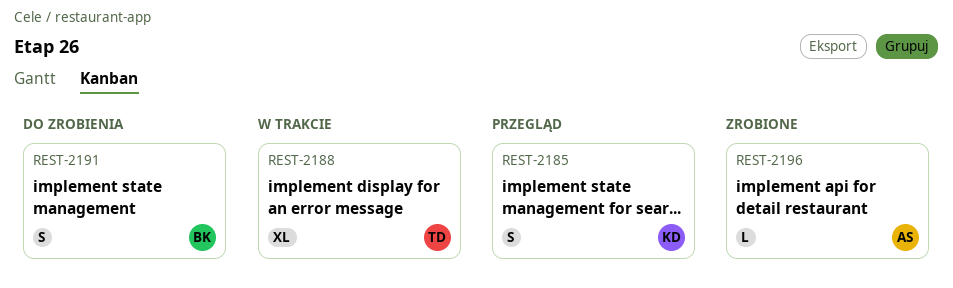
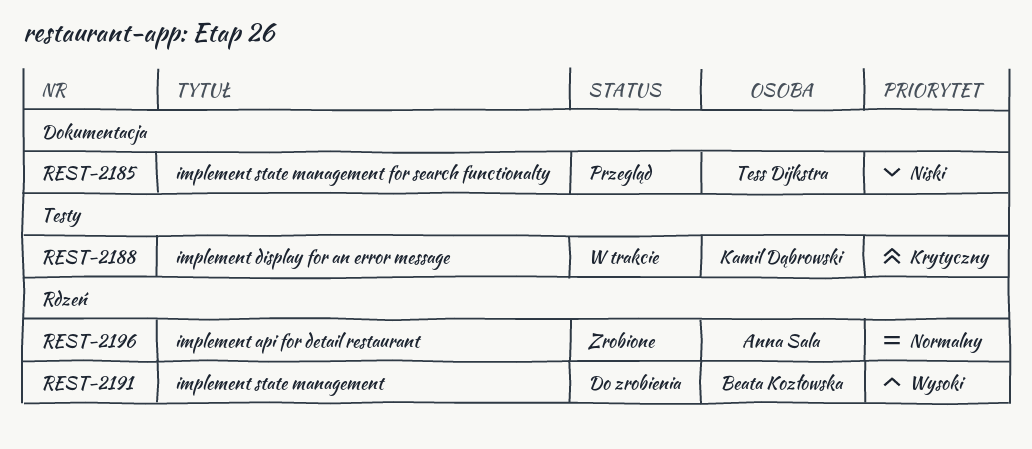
REST-2185, owner: Kamil Dąbrowski -> Tess Dijkstra
REST-2188, owner: Tess Dijkstra -> Kamil Dąbrowski

